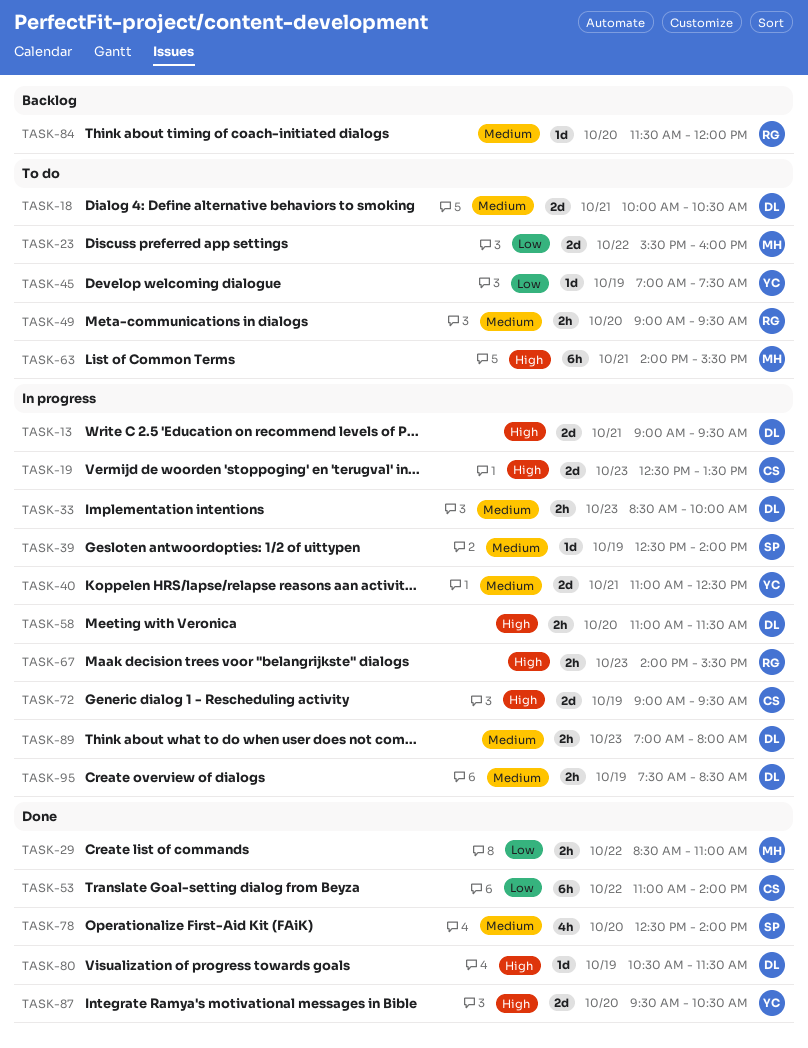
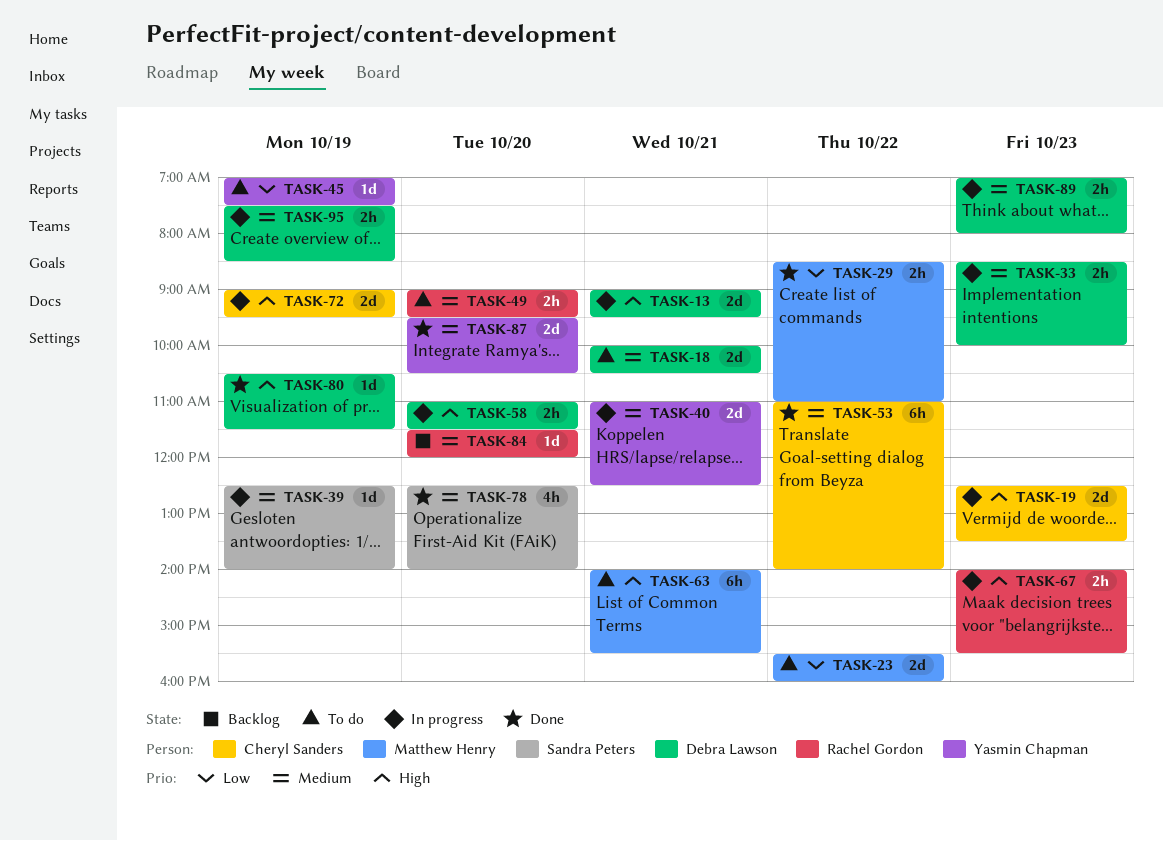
TASK-53, priority: Low -> Medium
TASK-87, priority: High -> Medium

